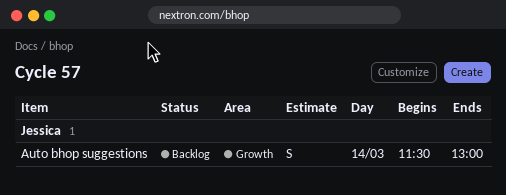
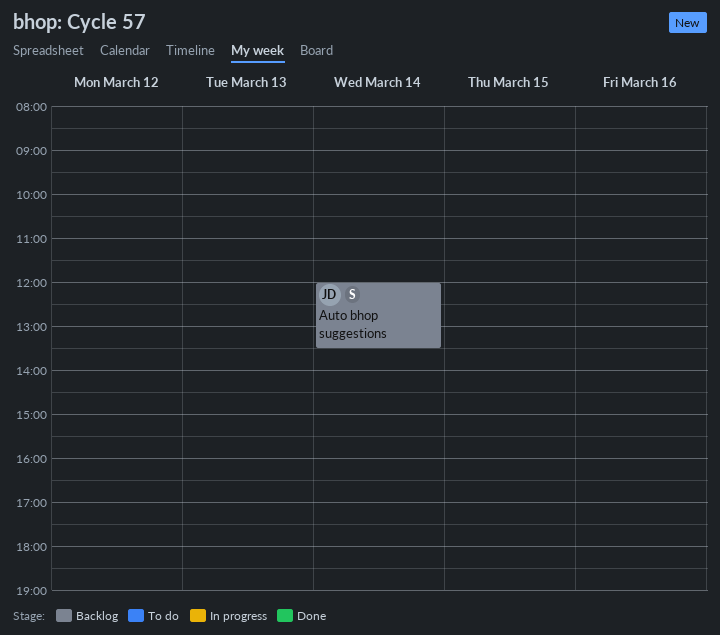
Auto bhop suggestions, begins: 11:30 -> 12:00
Auto bhop suggestions, ends: 13:00 -> 13:30

